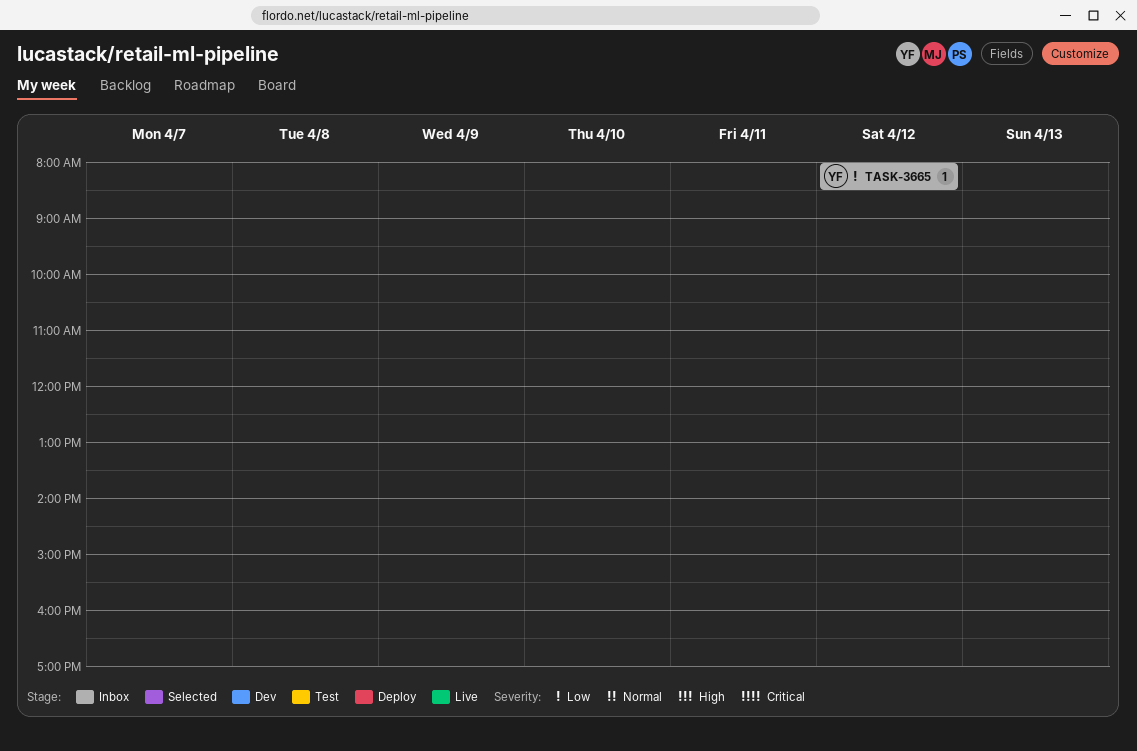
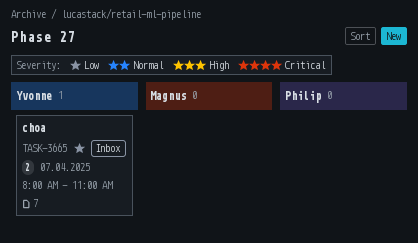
TASK-3665, estimate: 1 -> 2
TASK-3665, day: Apr 12 -> Apr 7
TASK-3665, ends: 08:30 -> 11:00

